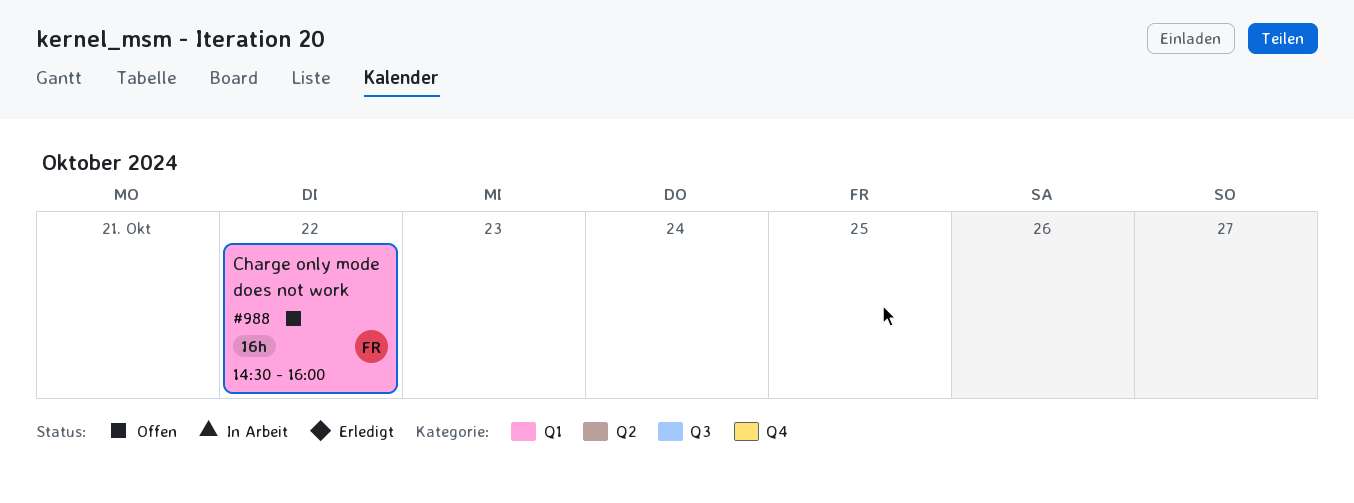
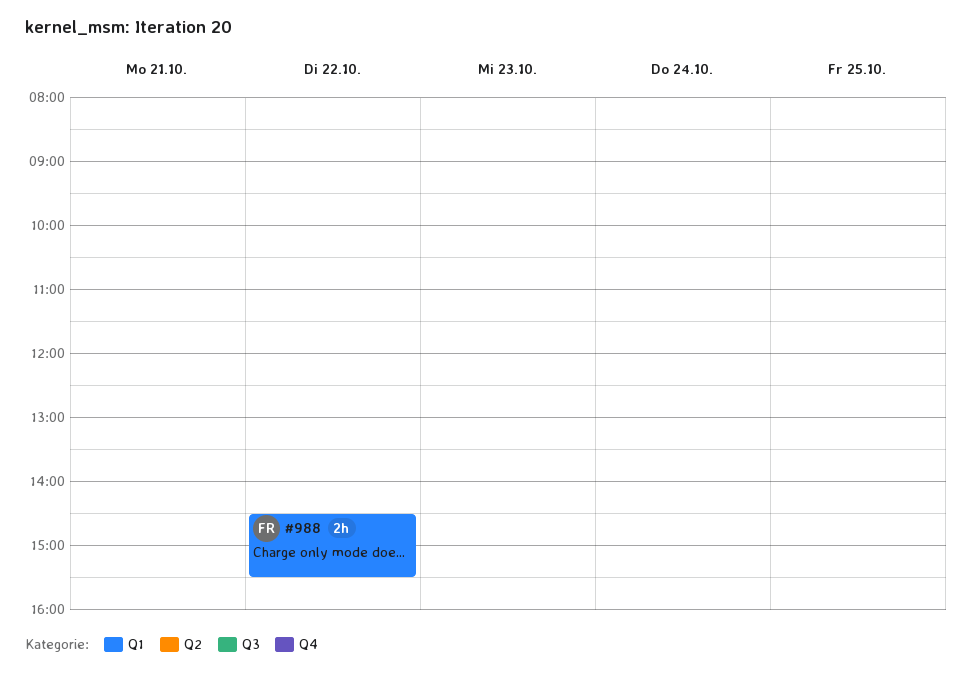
#988, estimate: 16h -> 2h
#988, ends: 16:00 -> 15:30

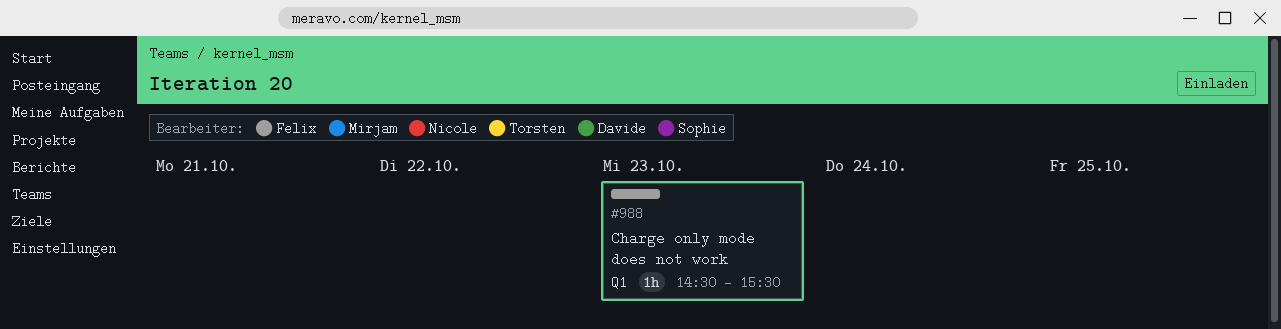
#988, estimate: 2h -> 1h
#988, day: Oct 22 -> Oct 23

